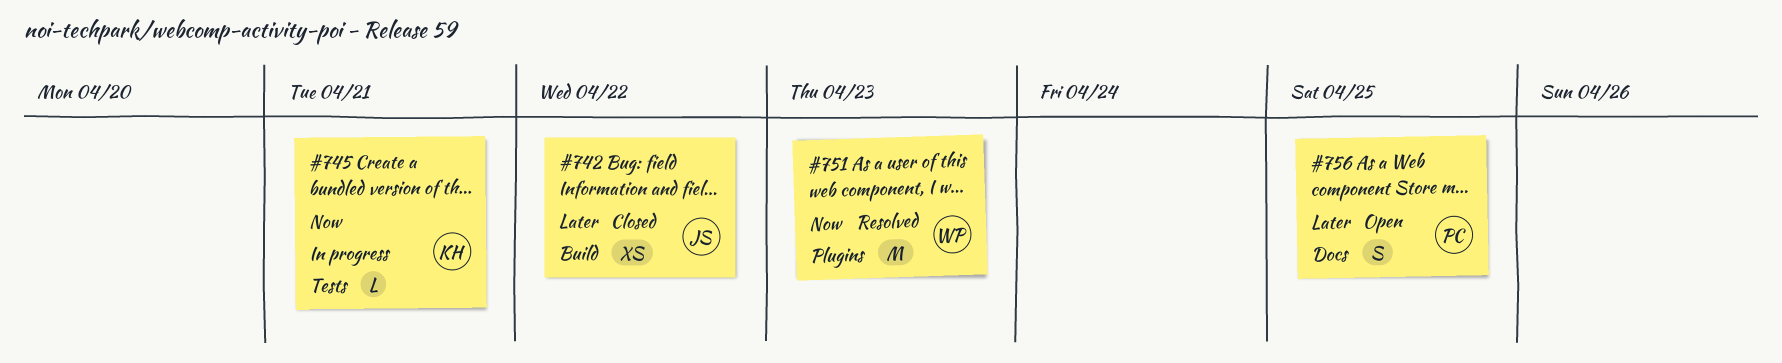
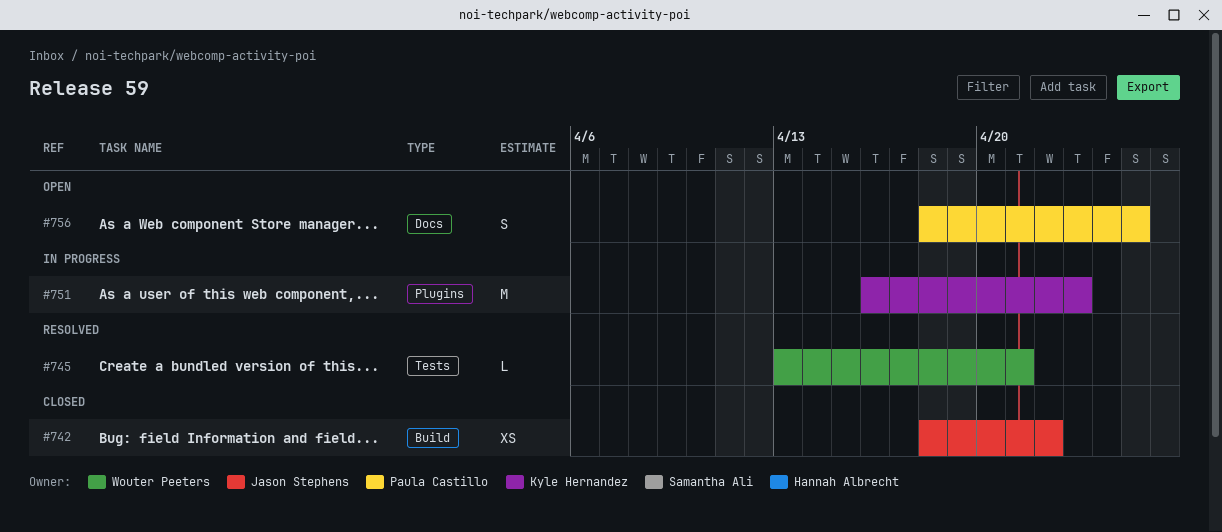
#745, status: In progress -> Resolved
#745, owner: Kyle Hernandez -> Wouter Peeters
#751, status: Resolved -> In progress
#751, owner: Wouter Peeters -> Kyle Hernandez

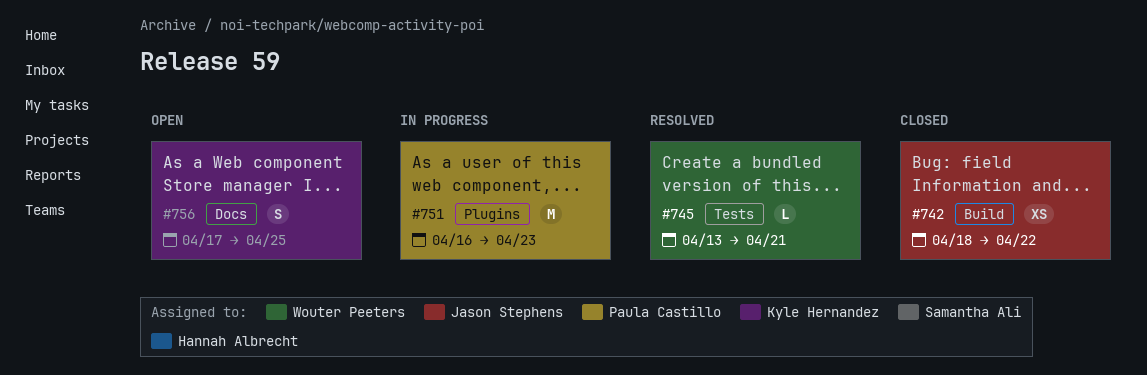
#751, owner: Kyle Hernandez -> Paula Castillo
#756, owner: Paula Castillo -> Kyle Hernandez
#756, start: Apr 18 -> Apr 17

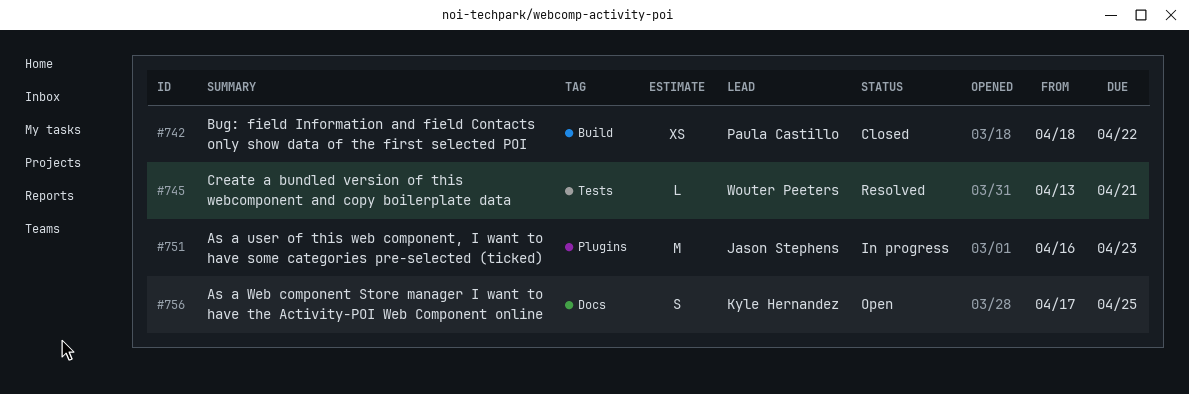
#742, owner: Jason Stephens -> Paula Castillo
#751, owner: Paula Castillo -> Jason Stephens

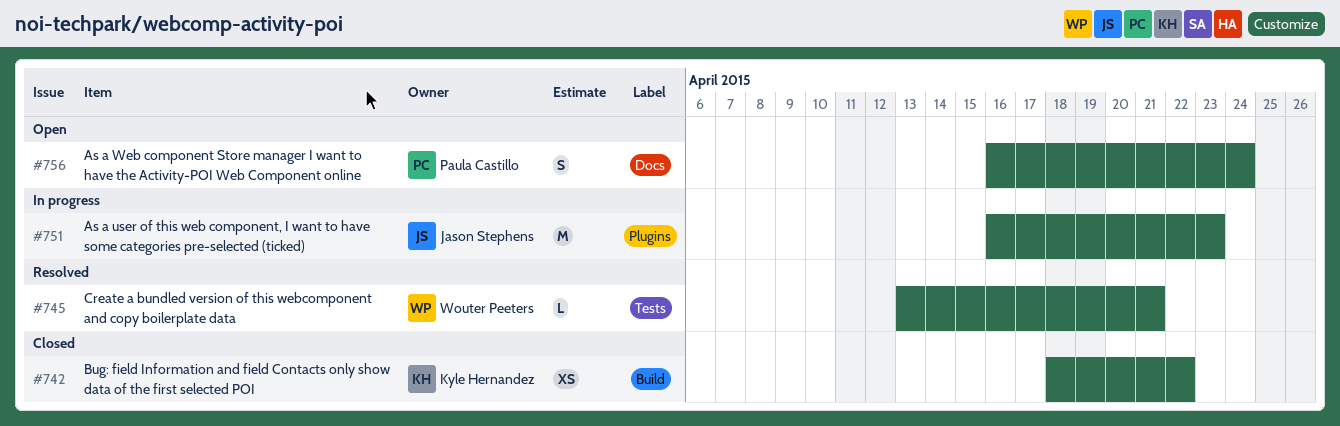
#742, owner: Paula Castillo -> Kyle Hernandez
#756, owner: Kyle Hernandez -> Paula Castillo
#756, start: Apr 17 -> Apr 16
#756, due: Apr 25 -> Apr 24

